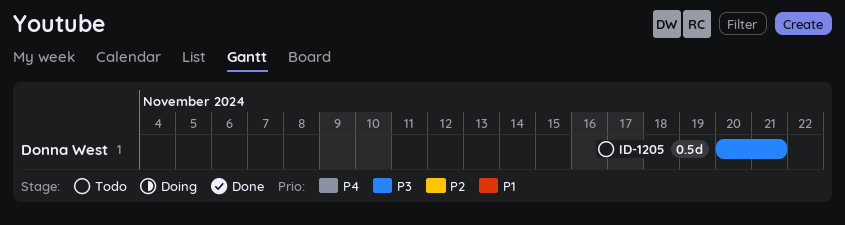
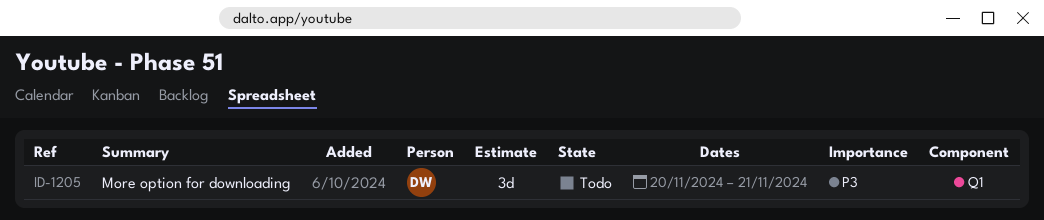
ID-1205, estimate: 0.5d -> 3d

